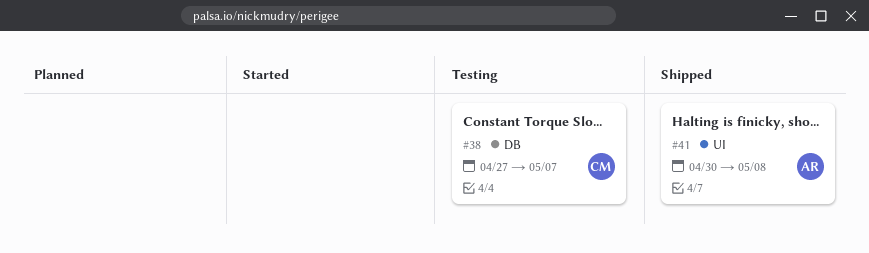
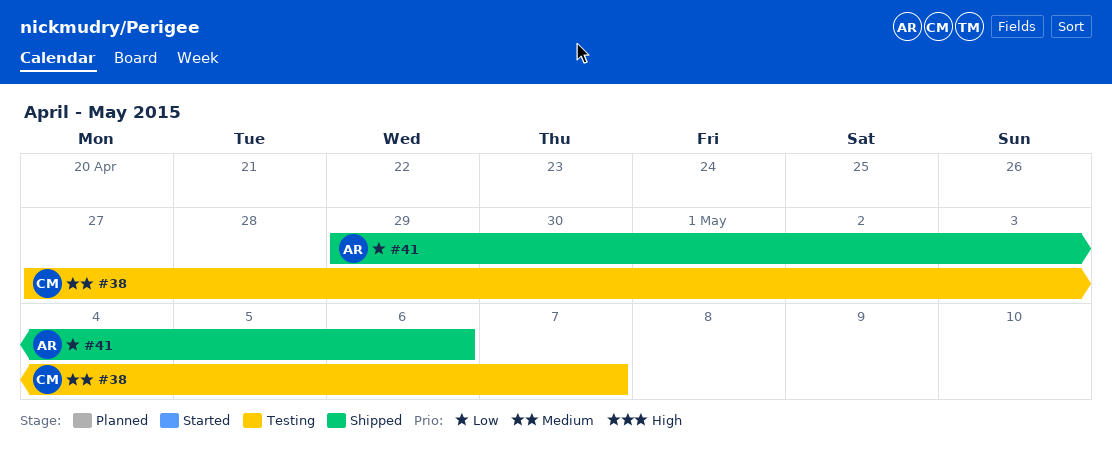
#41, start: Apr 30 -> Apr 29
#41, due: May 8 -> May 6

